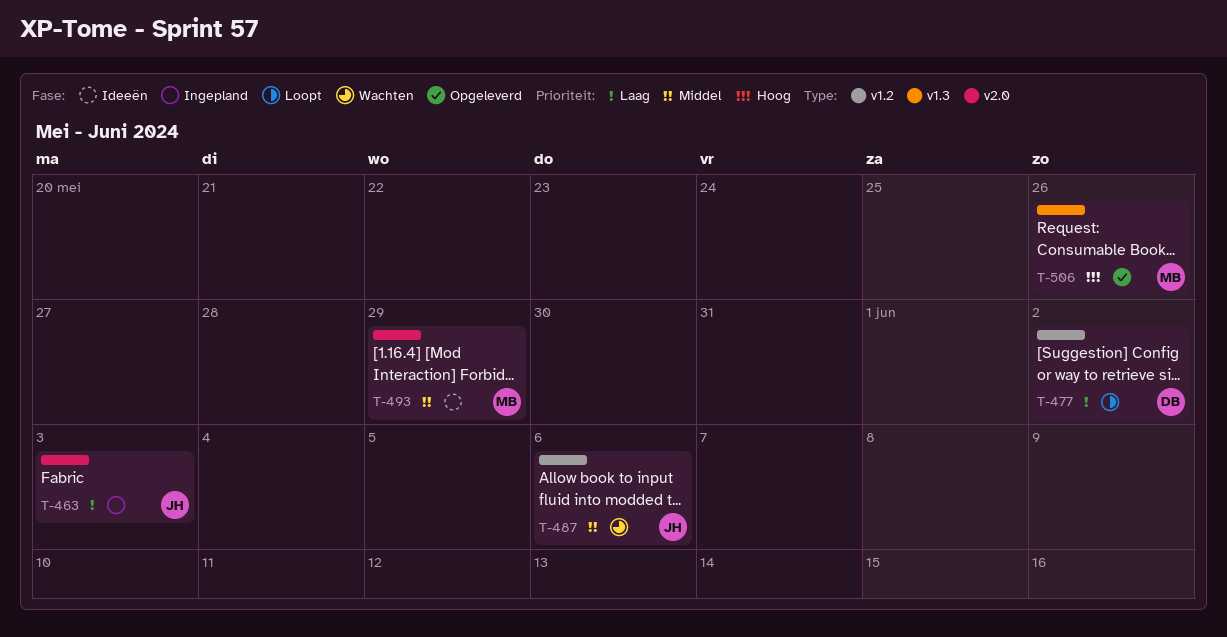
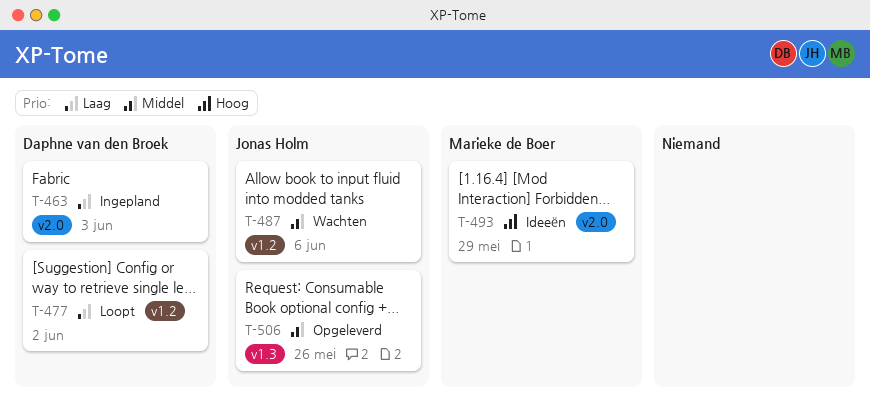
T-463, owner: Jonas Holm -> Daphne van den Broek
T-493, priority: Middel -> Hoog
T-506, owner: Marieke de Boer -> Jonas Holm
T-506, priority: Hoog -> Middel

